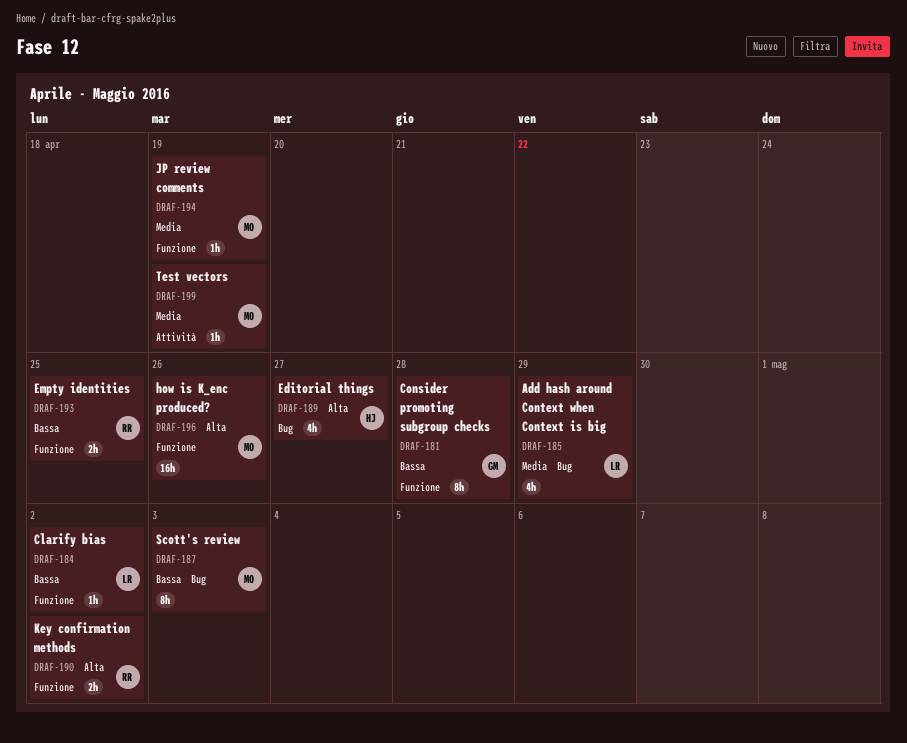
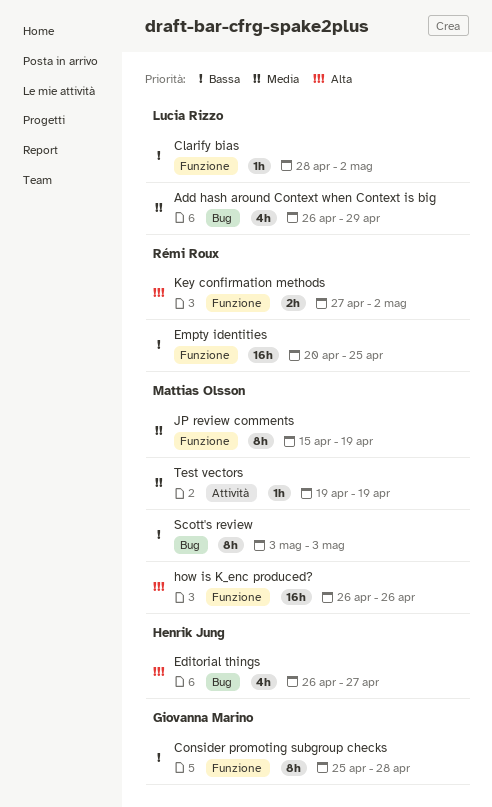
Empty identities, estimate: 2h -> 16h
JP review comments, estimate: 1h -> 8h

